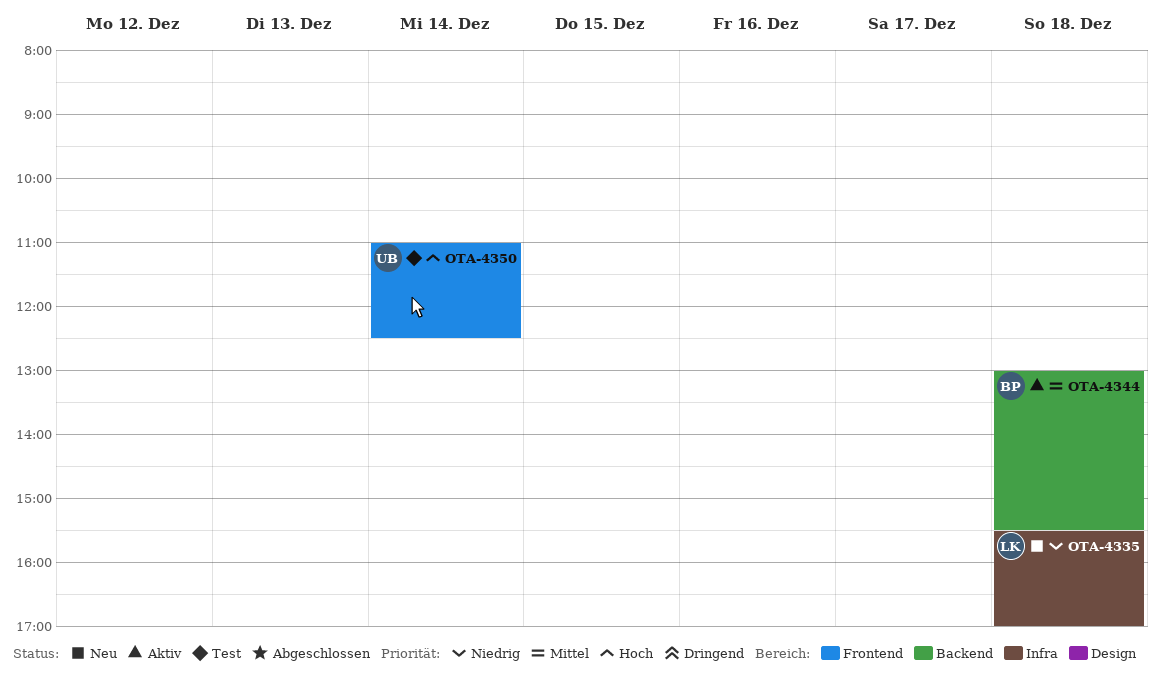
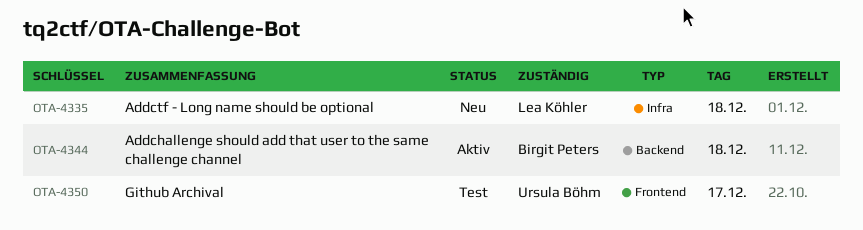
OTA-4350, day: Dec 14 -> Dec 17

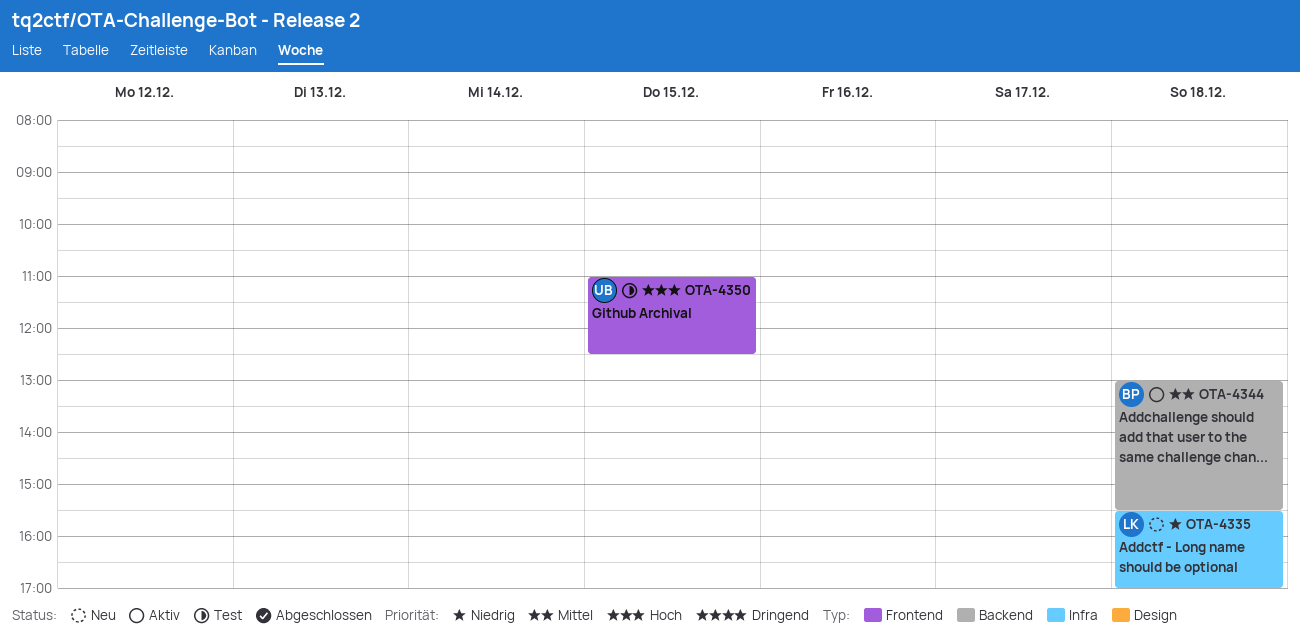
OTA-4350, day: Dec 17 -> Dec 15

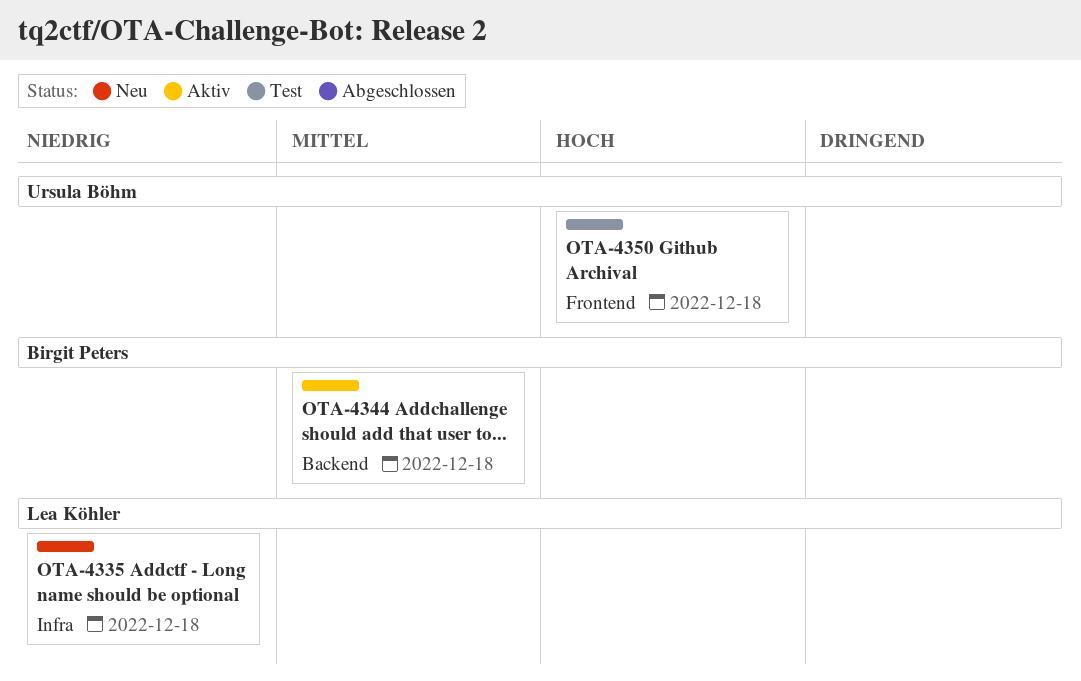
OTA-4350, day: Dec 15 -> Dec 18

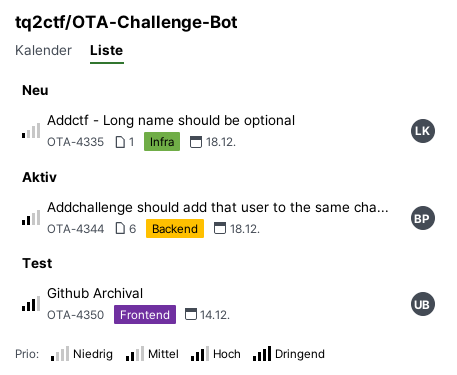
OTA-4350, day: Dec 18 -> Dec 14

